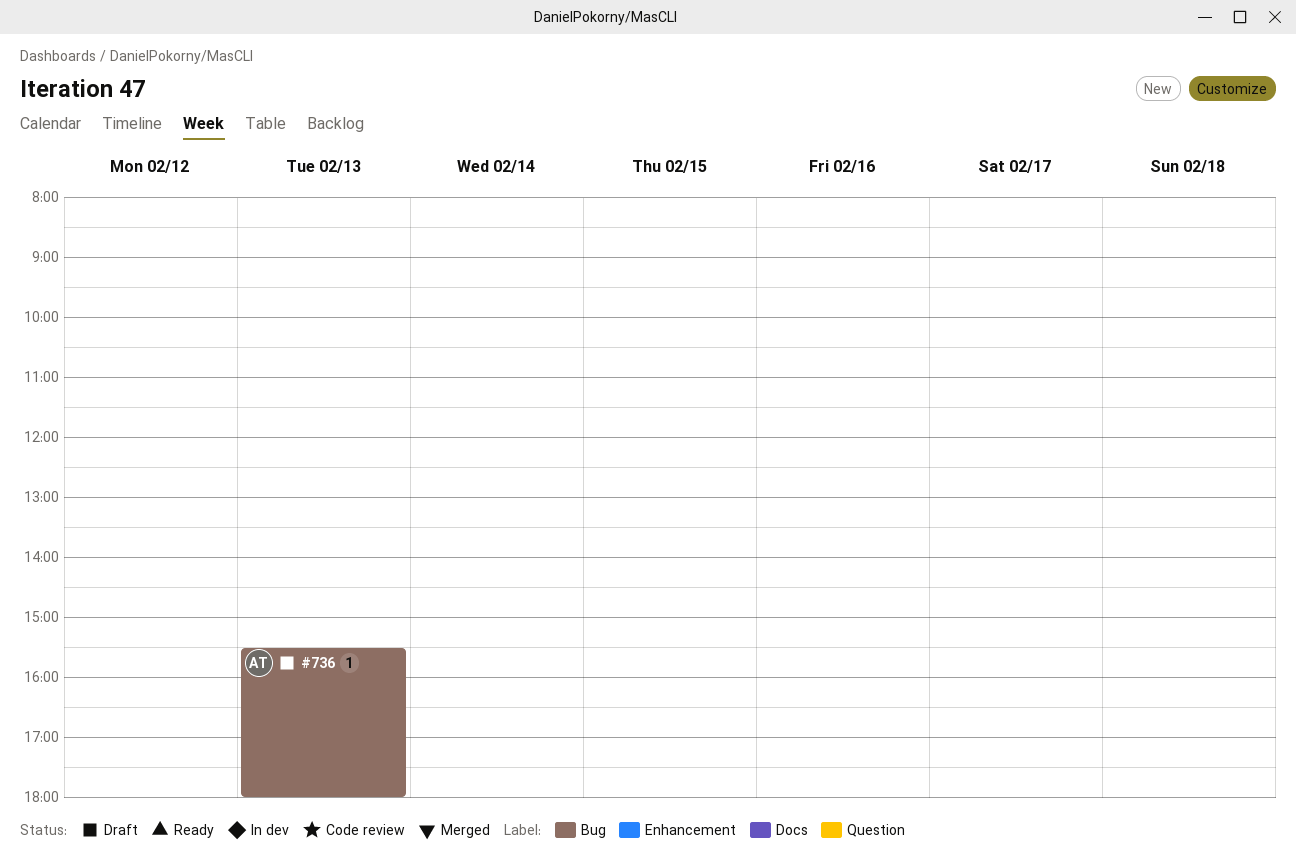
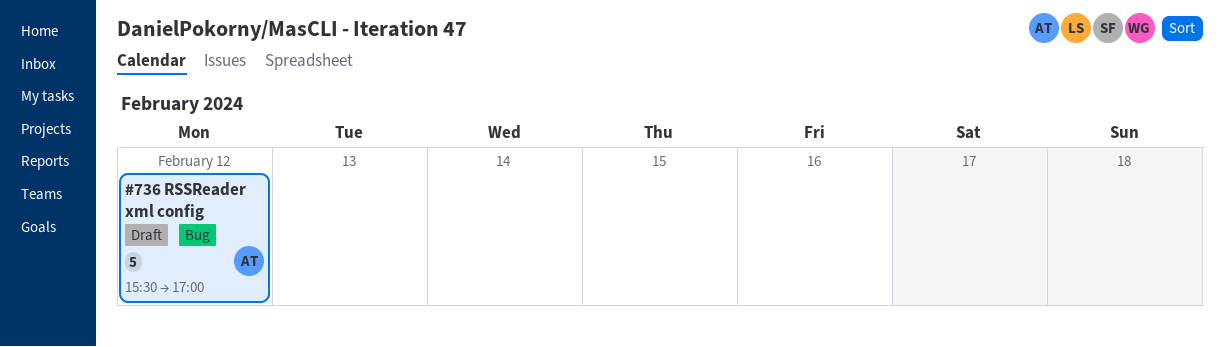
#736, estimate: 1 -> 5
#736, day: Feb 13 -> Feb 12
#736, ends: 18:00 -> 17:00

